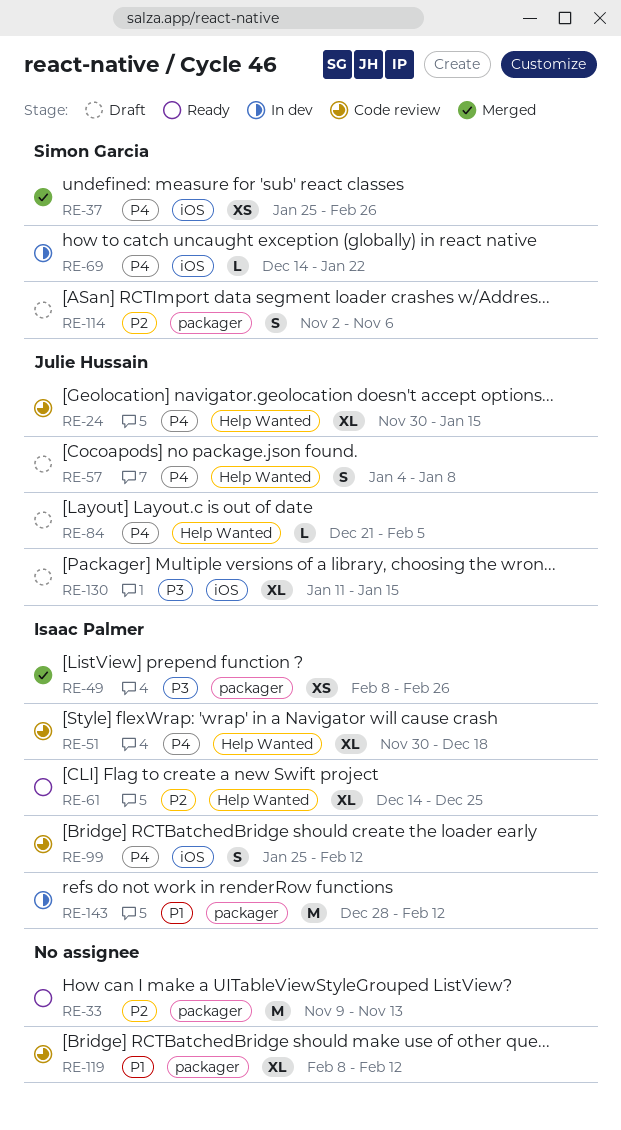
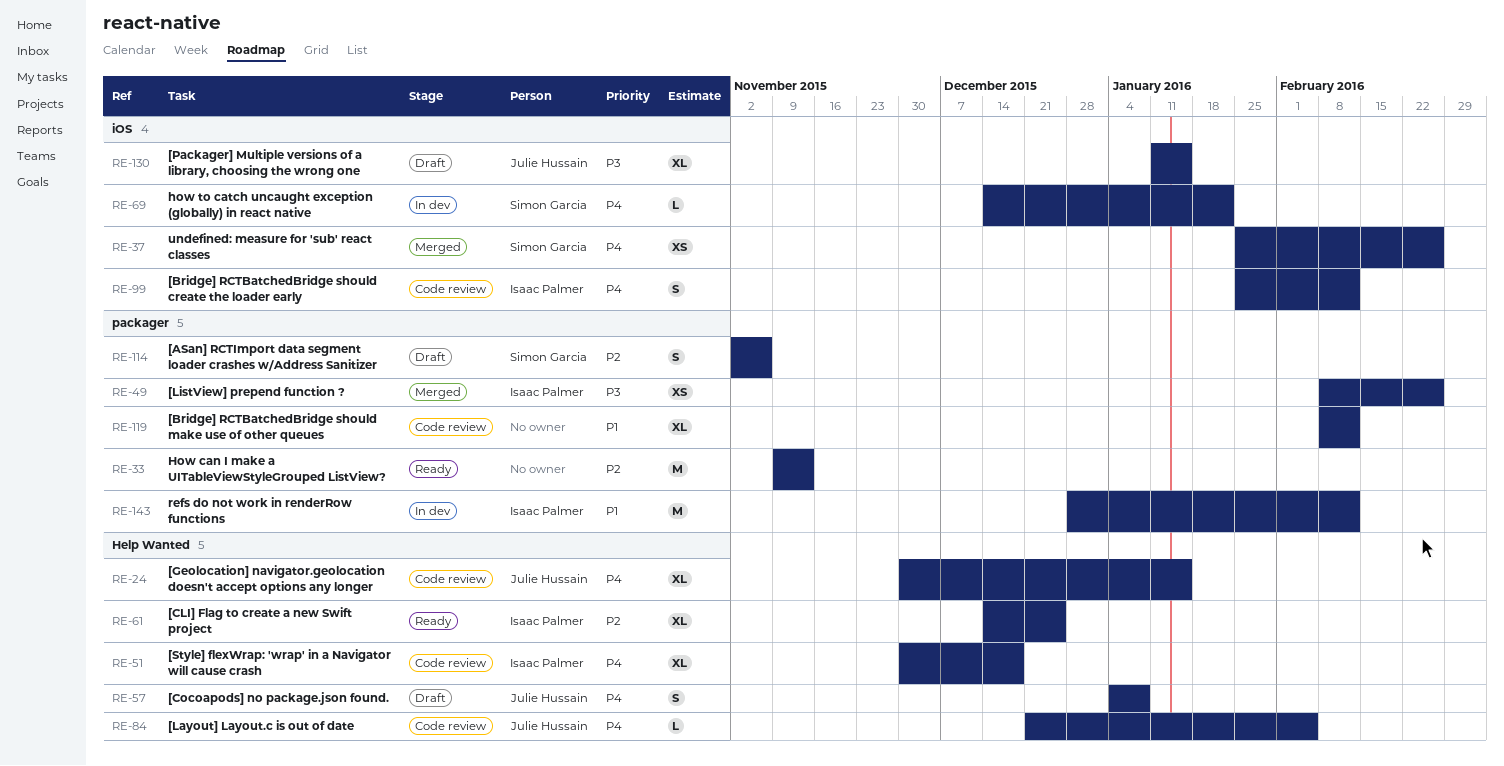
RE-84, status: Draft -> Code review

